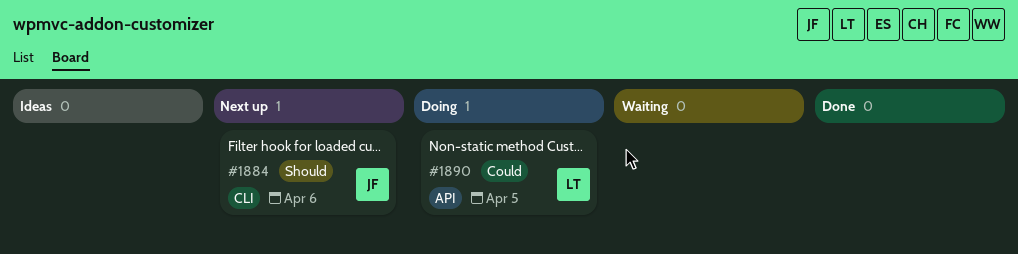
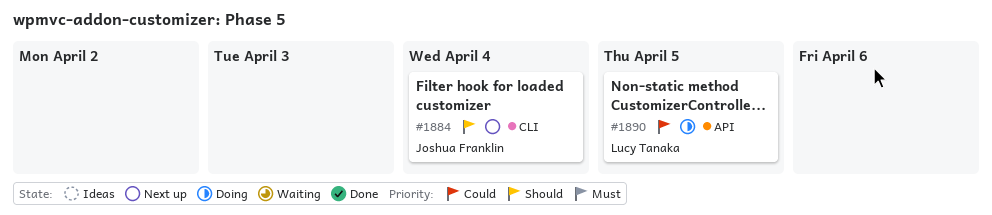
#1884, due: Apr 6 -> Apr 4

